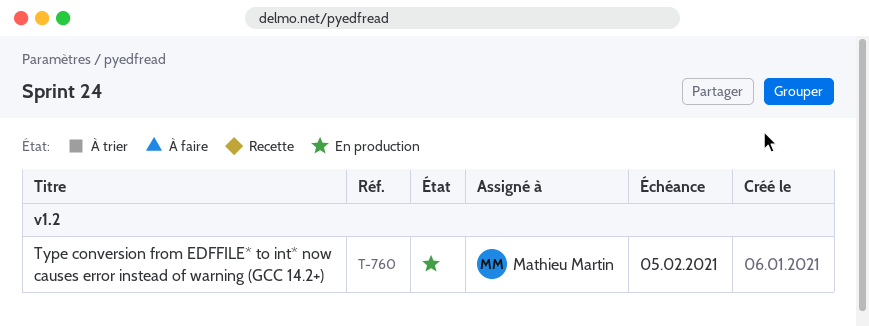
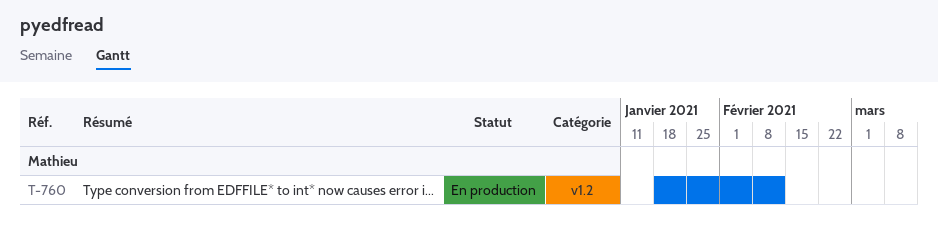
T-760, due: Feb 5 -> Feb 12

